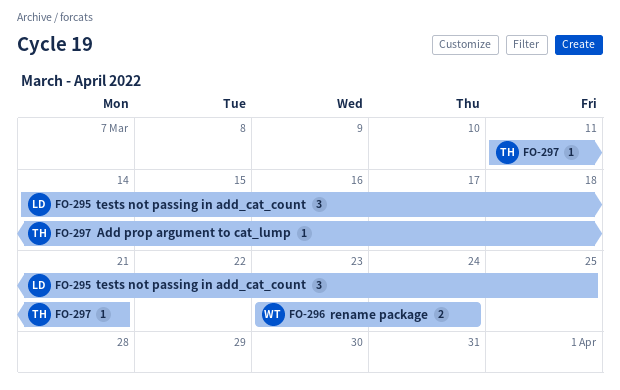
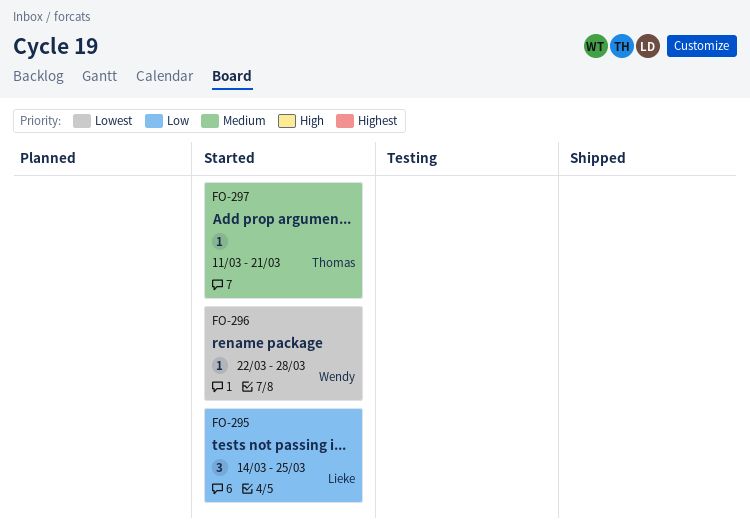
FO-296, estimate: 2 -> 1
FO-296, start: Mar 23 -> Mar 22
FO-296, due: Mar 24 -> Mar 28

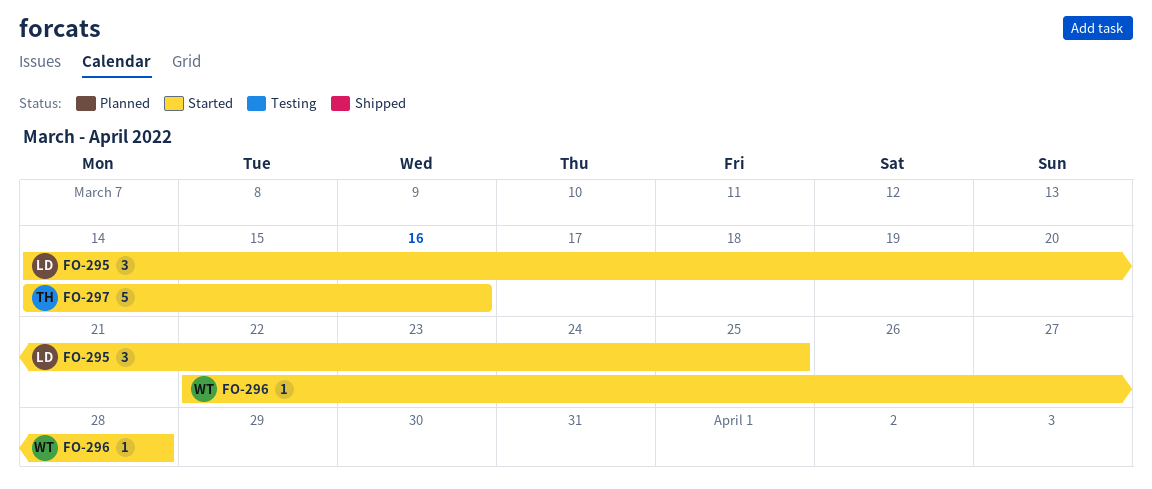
FO-297, estimate: 1 -> 5
FO-297, start: Mar 11 -> Mar 14
FO-297, due: Mar 21 -> Mar 16

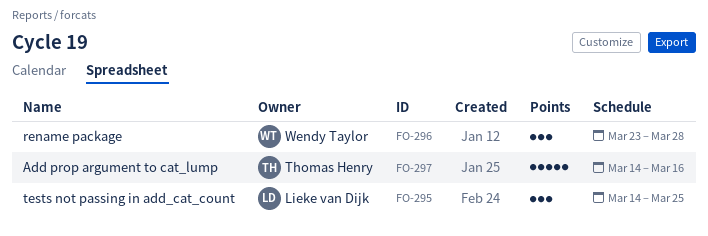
FO-296, estimate: 1 -> 3
FO-296, start: Mar 22 -> Mar 23

